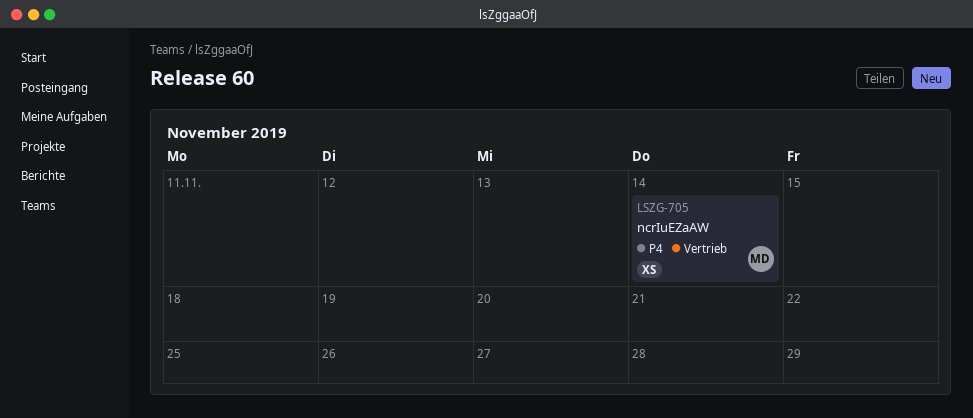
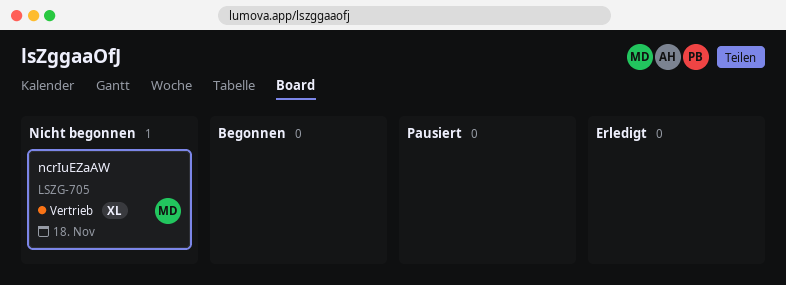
LSZG-705, estimate: XS -> XL
LSZG-705, due: Nov 14 -> Nov 18

